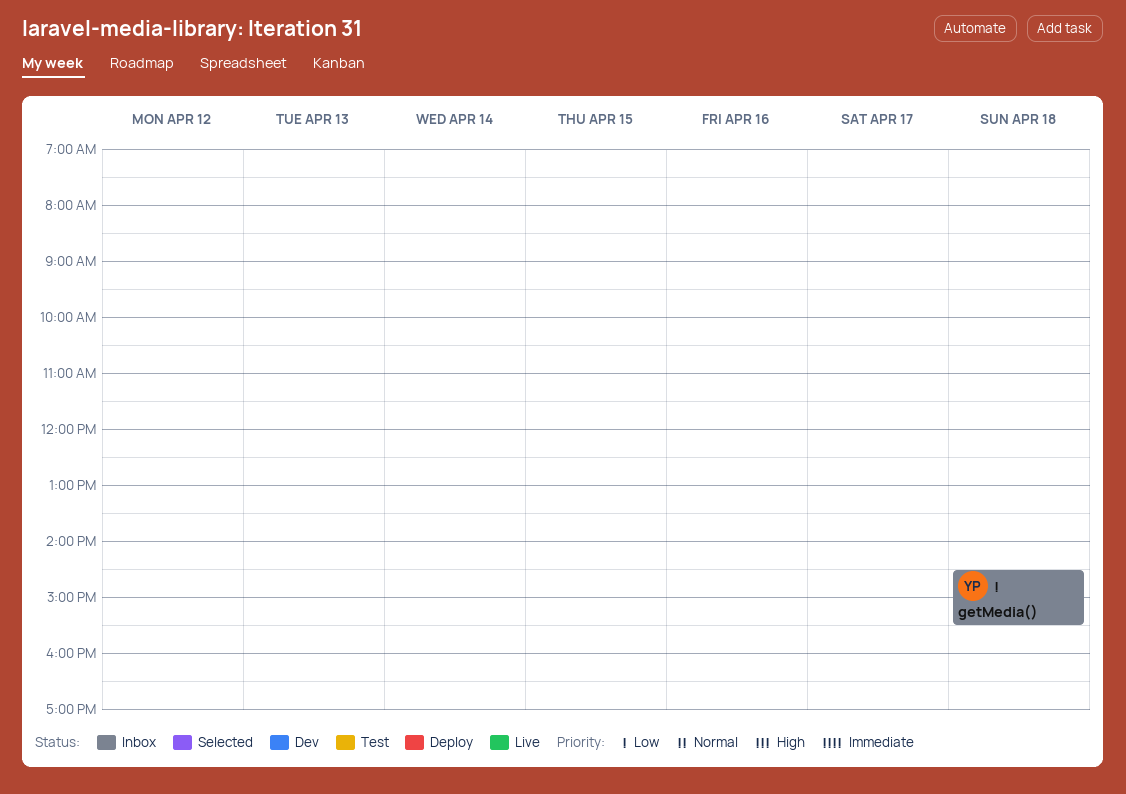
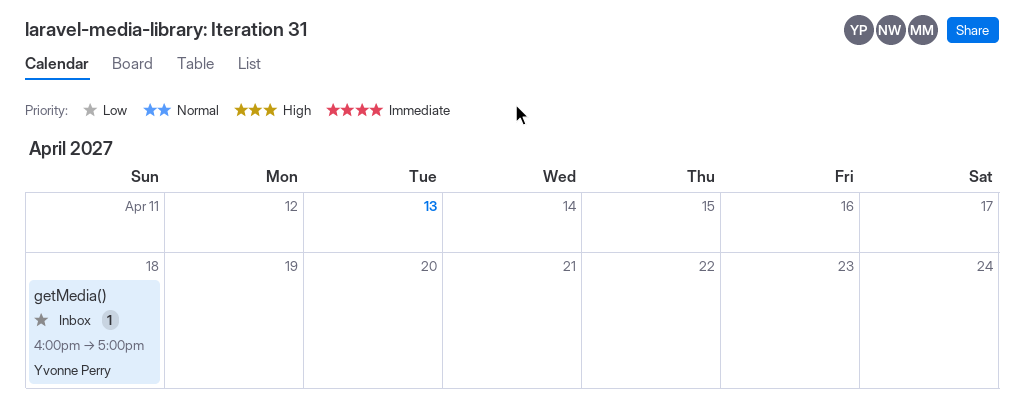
getMedia(), begins: 14:30 -> 16:00
getMedia(), ends: 15:30 -> 17:00

